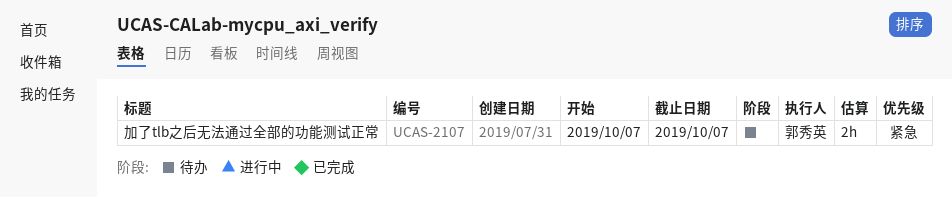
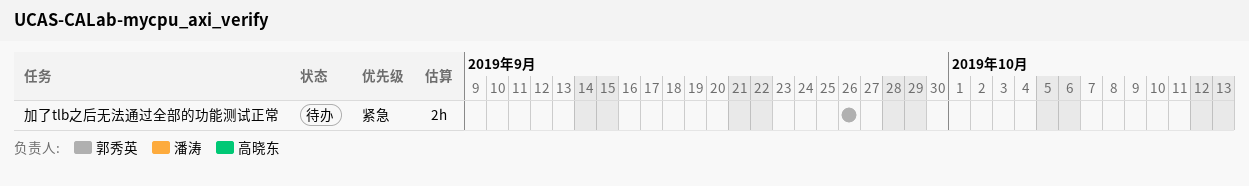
加了tlb之后无法通过全部的功能测试正常, start: Oct 7 -> Sep 26
加了tlb之后无法通过全部的功能测试正常, due: Oct 7 -> Sep 26

